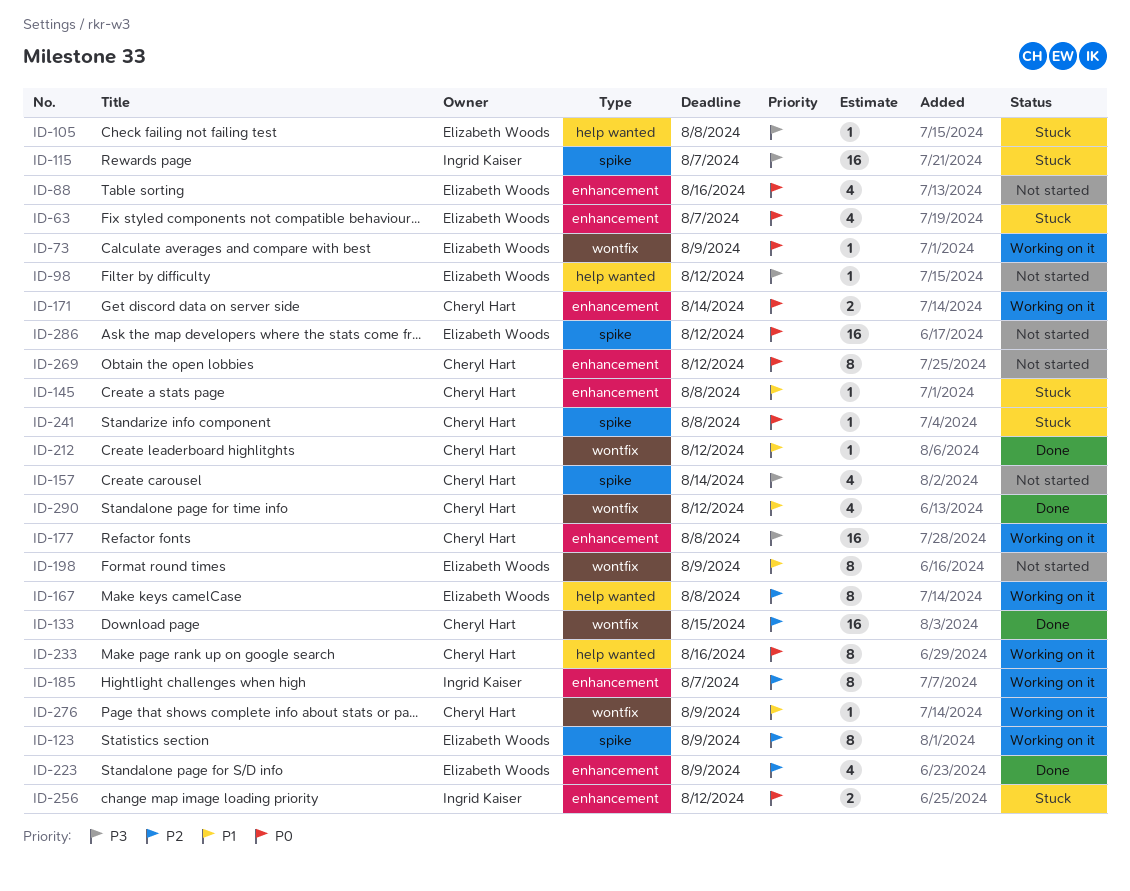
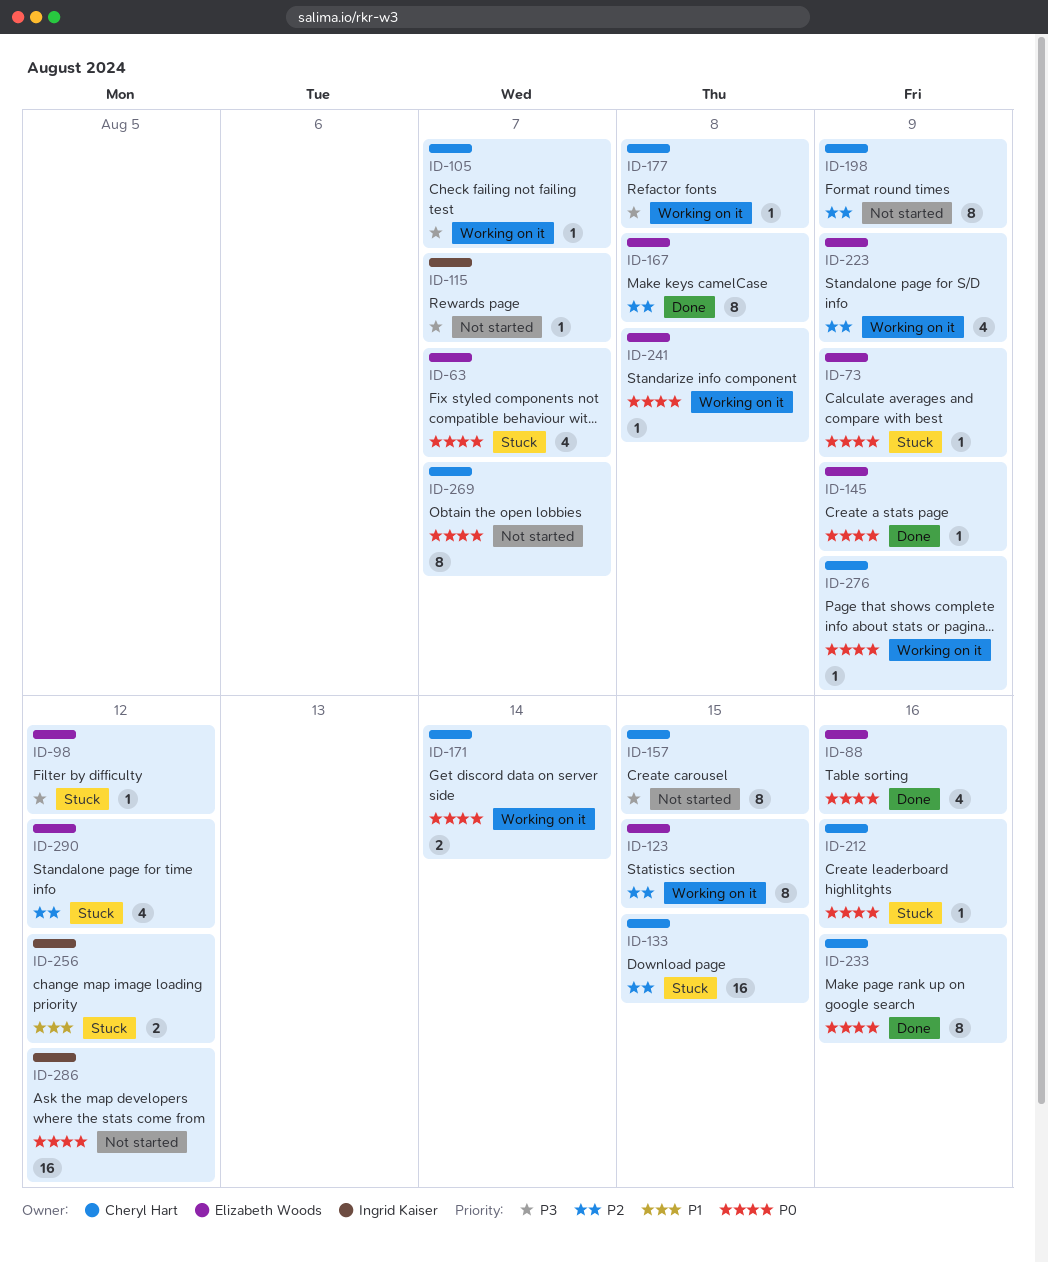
ID-73, status: Working on it -> Stuck
ID-88, status: Not started -> Done
ID-98, status: Not started -> Stuck
ID-105, status: Stuck -> Working on it
ID-105, owner: Elizabeth Woods -> Cheryl Hart
ID-105, due: Aug 8 -> Aug 7
ID-115, status: Stuck -> Not started
ID-115, estimate: 16 -> 1
ID-123, due: Aug 9 -> Aug 15
ID-133, status: Done -> Stuck
ID-145, status: Stuck -> Done
ID-145, owner: Cheryl Hart -> Elizabeth Woods
ID-145, priority: P1 -> P0
ID-145, due: Aug 8 -> Aug 9
ID-157, estimate: 4 -> 8
ID-157, due: Aug 14 -> Aug 15
ID-167, status: Working on it -> Done
ID-177, estimate: 16 -> 1
ID-185: present -> none
ID-198, owner: Elizabeth Woods -> Cheryl Hart
ID-198, priority: P1 -> P2
ID-212, status: Done -> Stuck
ID-212, priority: P1 -> P0
ID-212, due: Aug 12 -> Aug 16
ID-223, status: Done -> Working on it
ID-233, status: Working on it -> Done
ID-241, status: Stuck -> Working on it
ID-241, owner: Cheryl Hart -> Elizabeth Woods
ID-256, priority: P0 -> P1
ID-269, due: Aug 12 -> Aug 7
ID-276, priority: P1 -> P0
ID-286, owner: Elizabeth Woods -> Ingrid Kaiser
ID-290, status: Done -> Stuck
ID-290, owner: Cheryl Hart -> Elizabeth Woods
ID-290, priority: P1 -> P2

